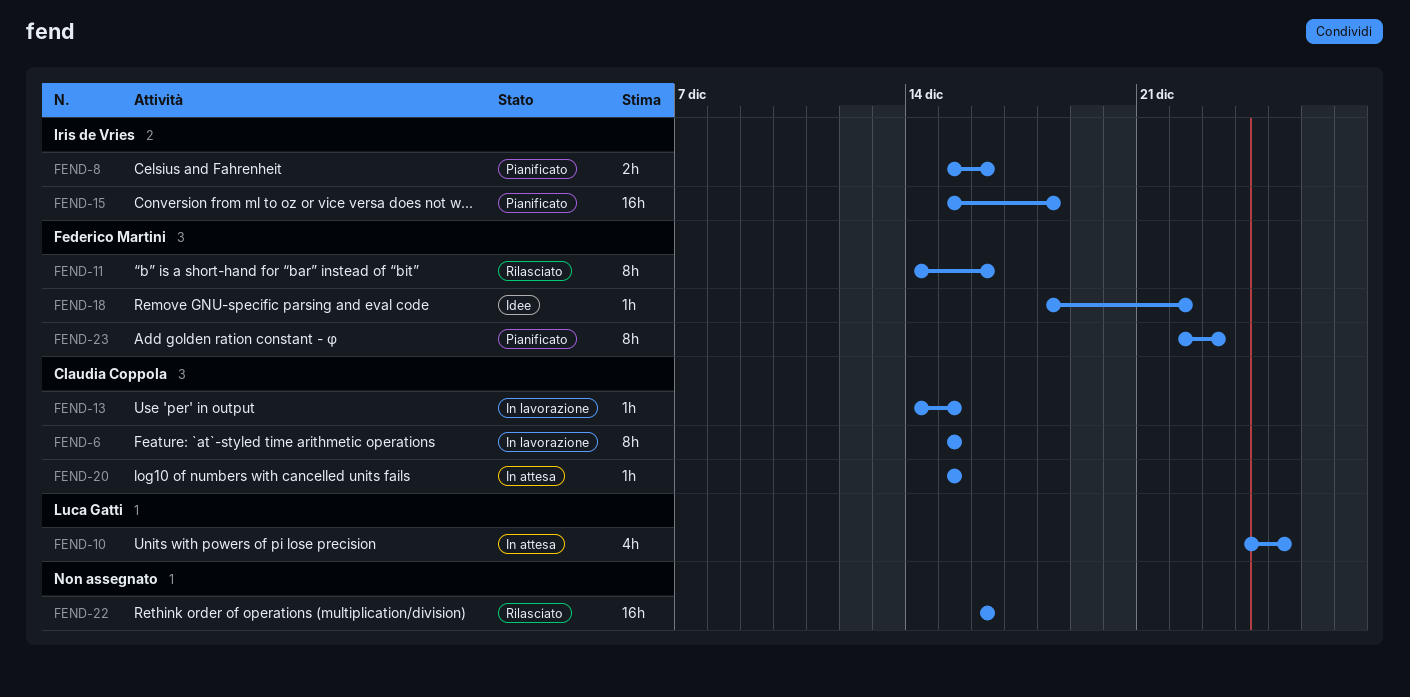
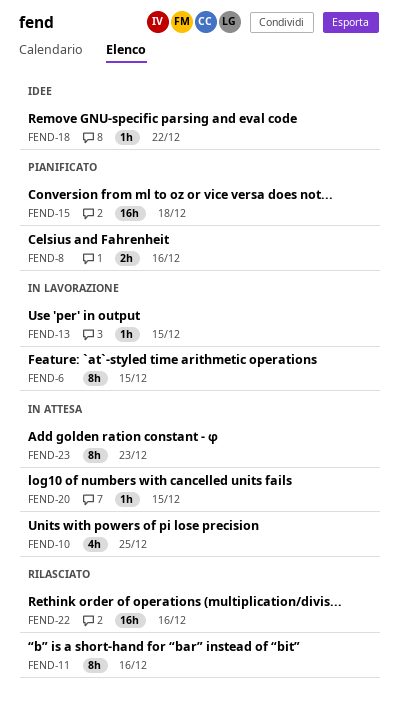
FEND-23, status: Pianificato -> In attesa

